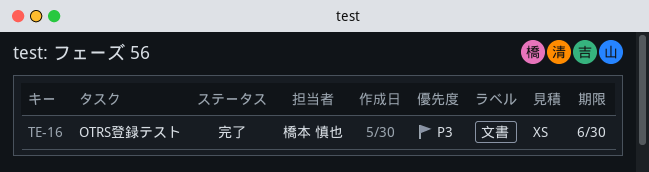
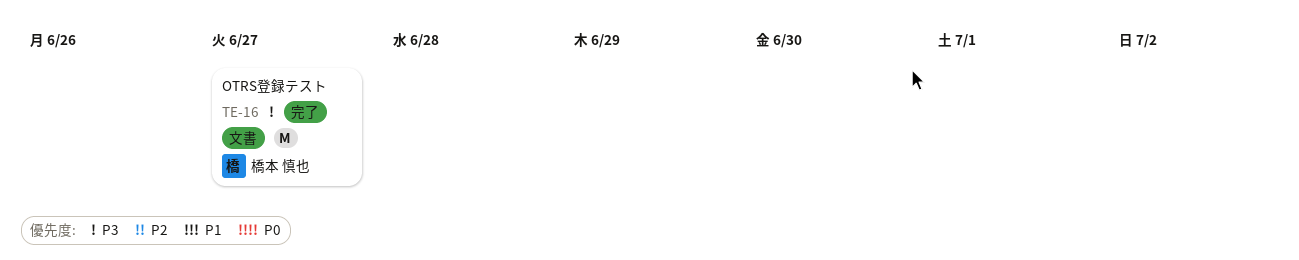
TE-16, estimate: XS -> M
TE-16, due: Jun 30 -> Jun 27

